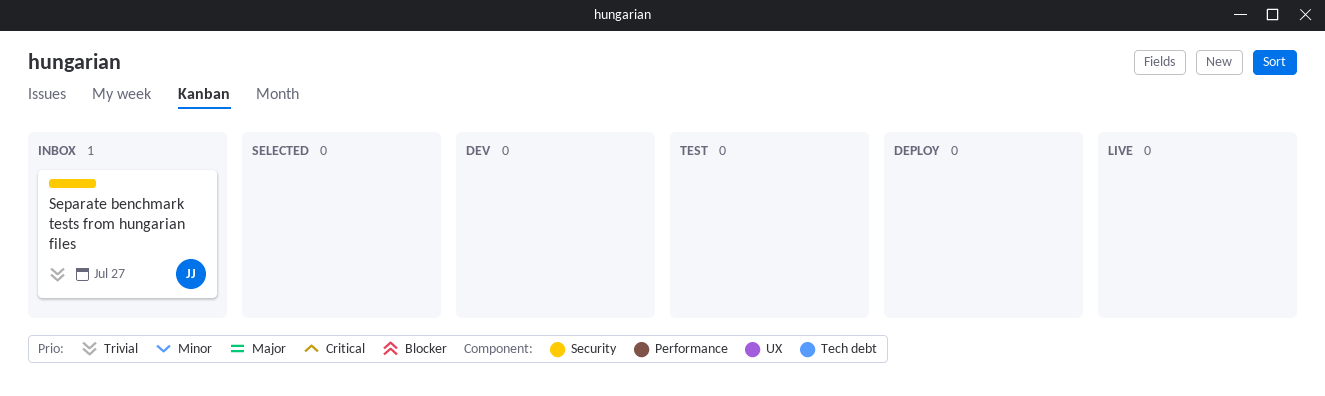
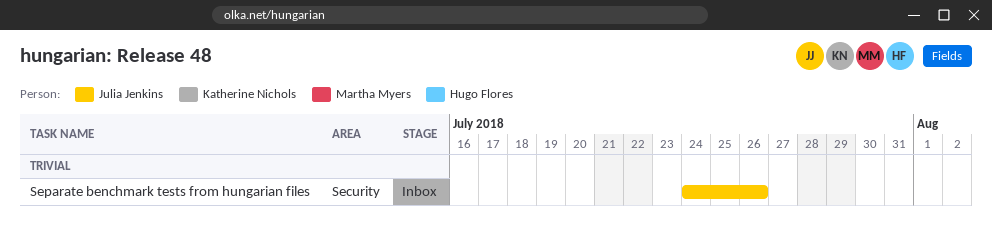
Separate benchmark tests from hungarian files, due: Jul 27 -> Jul 26

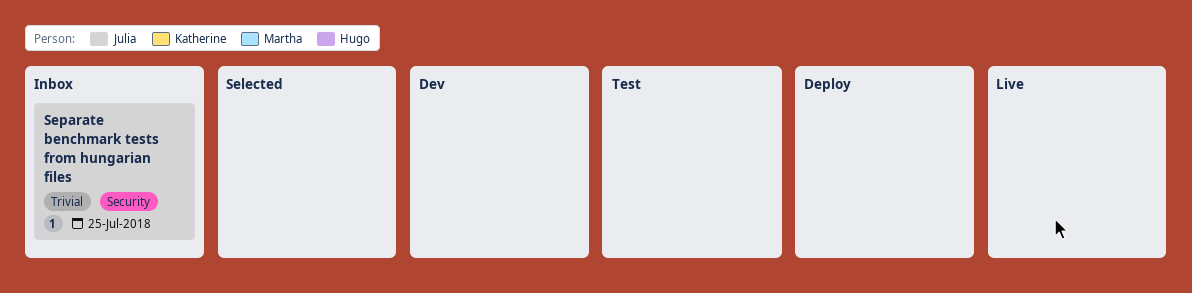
Separate benchmark tests from hungarian files, due: Jul 26 -> Jul 25

